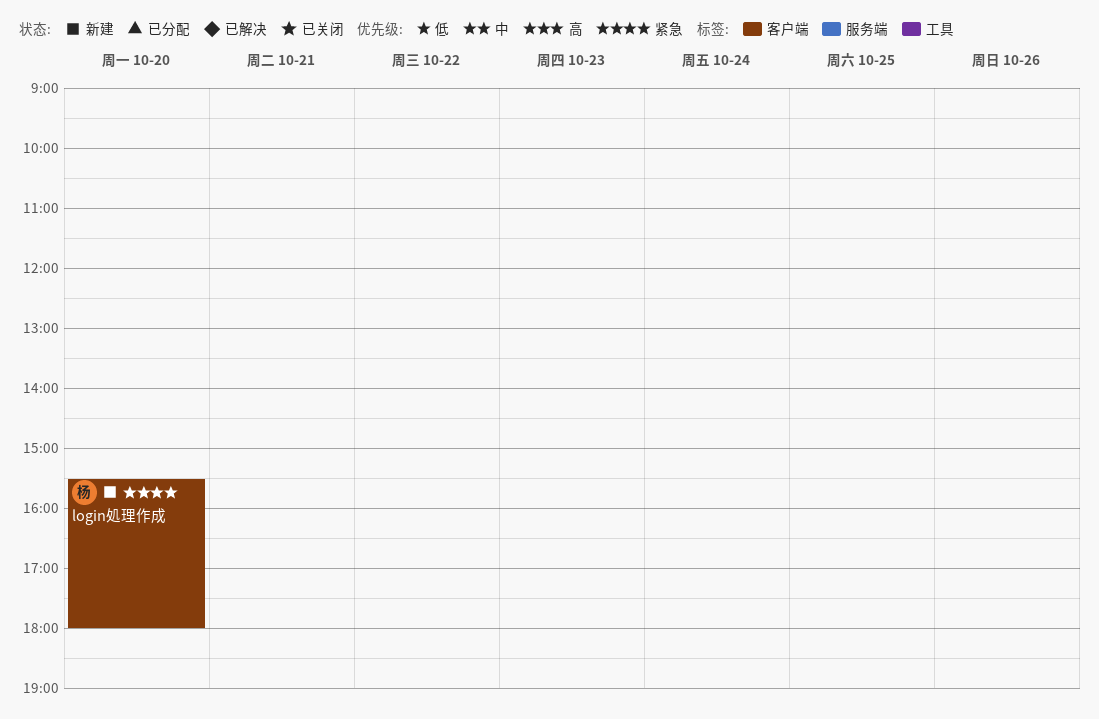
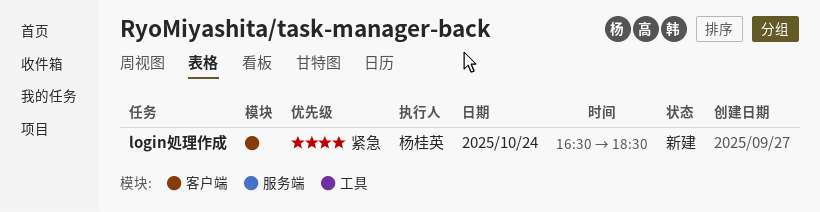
login処理作成, day: Oct 20 -> Oct 24
login処理作成, begins: 15:30 -> 16:30
login処理作成, ends: 18:00 -> 18:30

